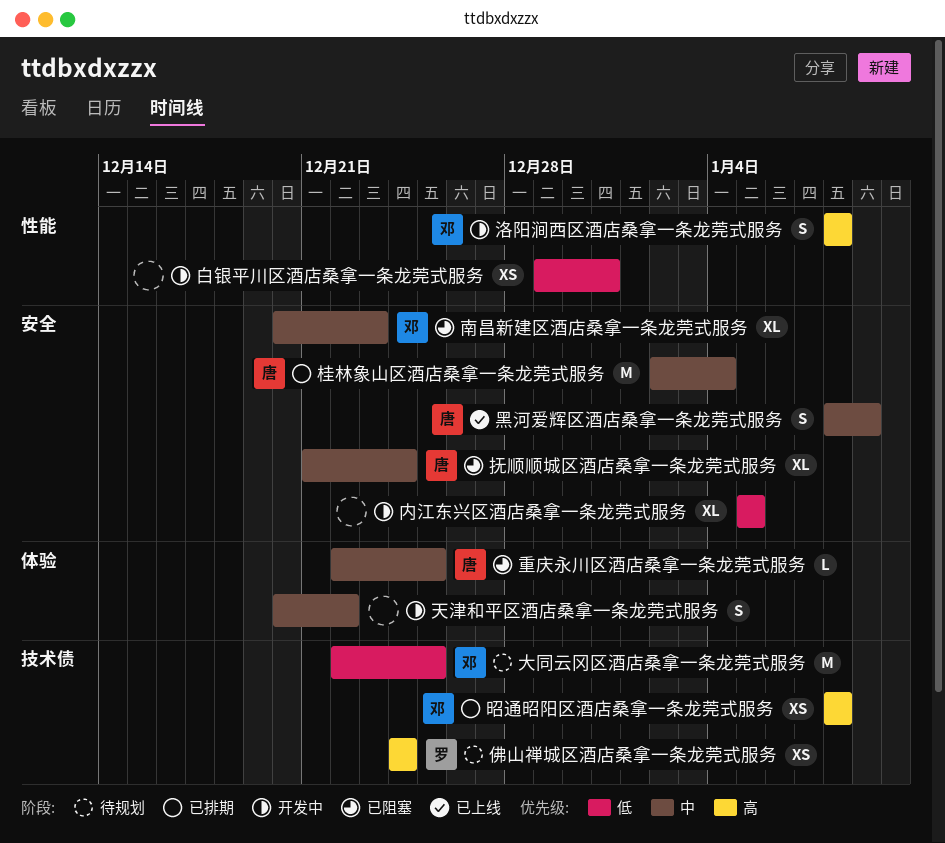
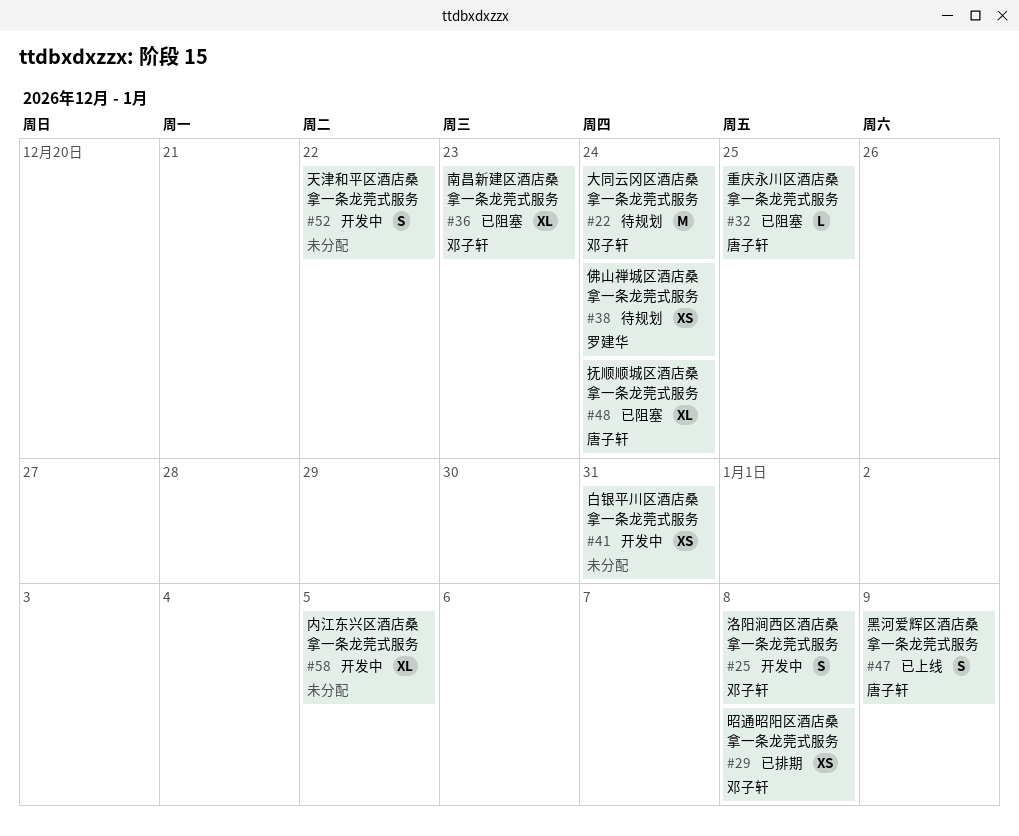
大同云冈区酒店桑拿一条龙莞式服务, due: Dec 25 -> Dec 24
桂林象山区酒店桑拿一条龙莞式服务: present -> none

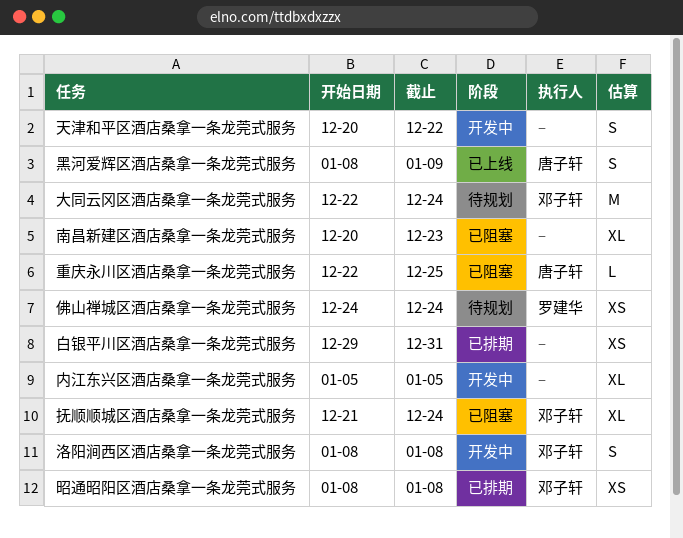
南昌新建区酒店桑拿一条龙莞式服务, owner: 邓子轩 -> none
抚顺顺城区酒店桑拿一条龙莞式服务, owner: 唐子轩 -> 邓子轩
白银平川区酒店桑拿一条龙莞式服务, status: 开发中 -> 已排期

